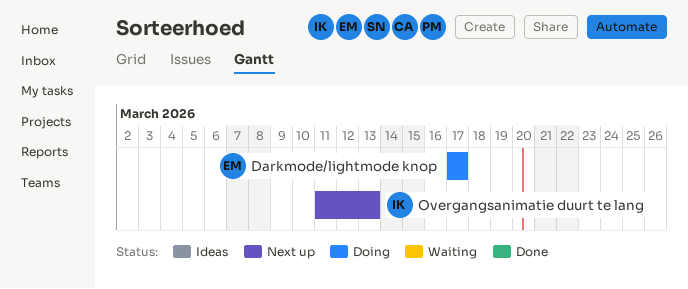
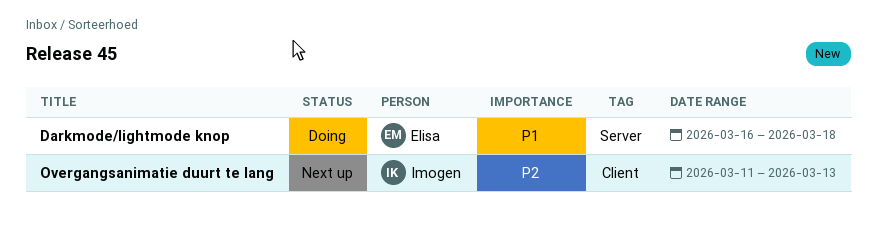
Darkmode/lightmode knop, start: Mar 17 -> Mar 16
Darkmode/lightmode knop, due: Mar 17 -> Mar 18

